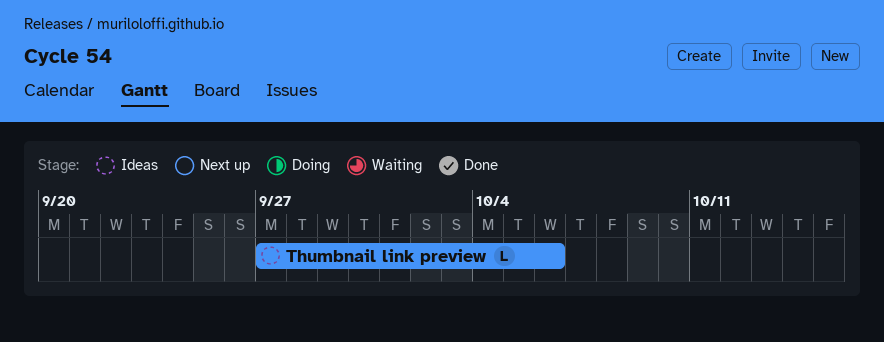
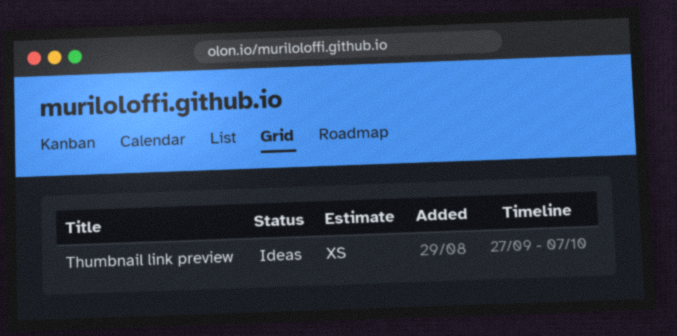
Thumbnail link preview, estimate: L -> XS
Thumbnail link preview, due: Oct 6 -> Oct 7

